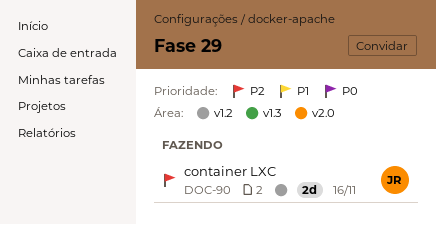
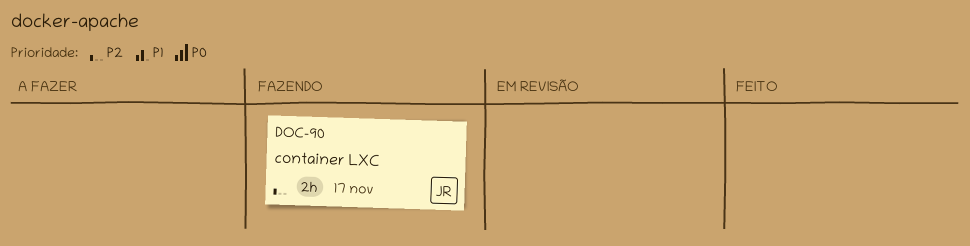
DOC-90, estimate: 2d -> 2h
DOC-90, due: Nov 16 -> Nov 17

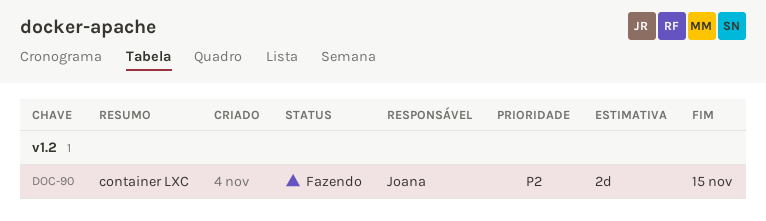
DOC-90, estimate: 2h -> 2d
DOC-90, due: Nov 17 -> Nov 15

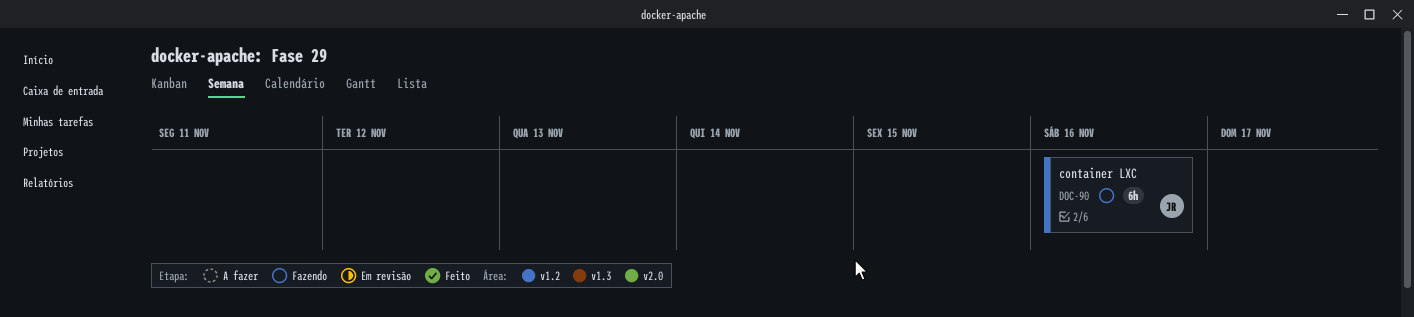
DOC-90, estimate: 2d -> 6h
DOC-90, due: Nov 15 -> Nov 16

